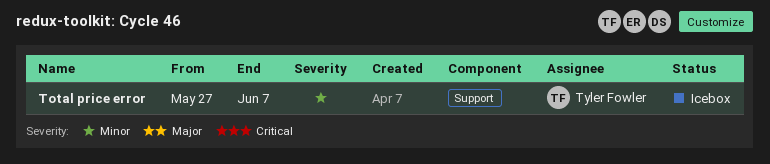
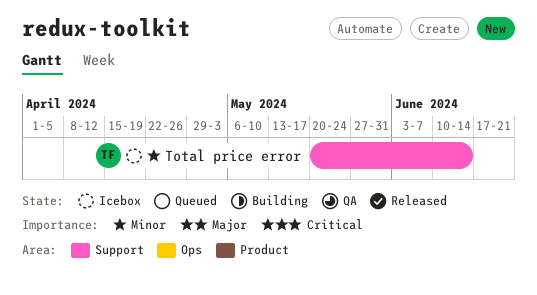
Total price error, start: May 27 -> May 20
Total price error, due: Jun 7 -> Jun 14

